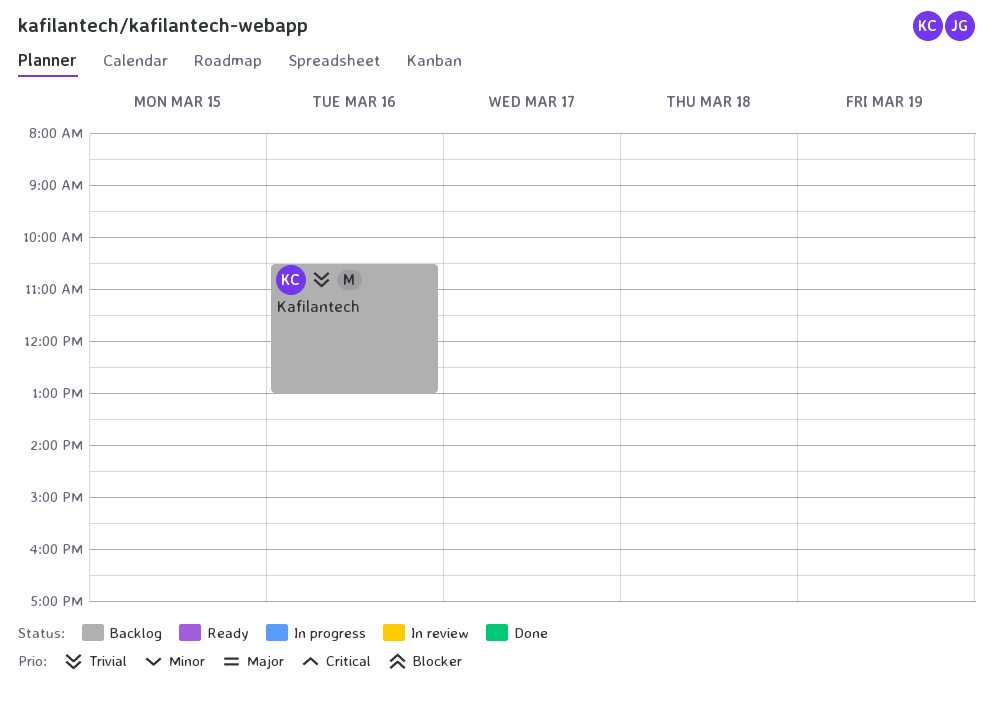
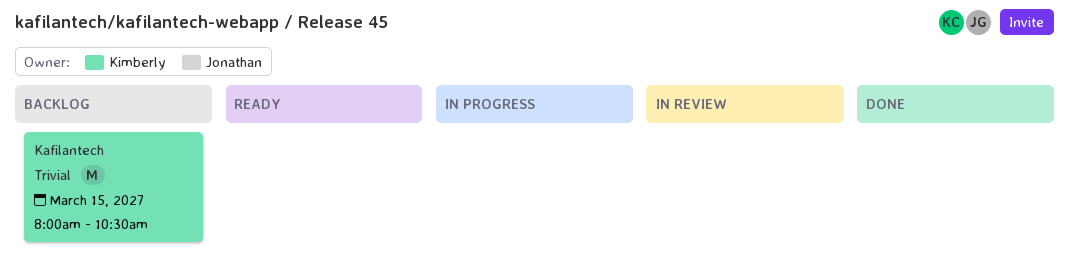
Kafilantech, day: Mar 16 -> Mar 15
Kafilantech, begins: 10:30 -> 08:00
Kafilantech, ends: 13:00 -> 10:30

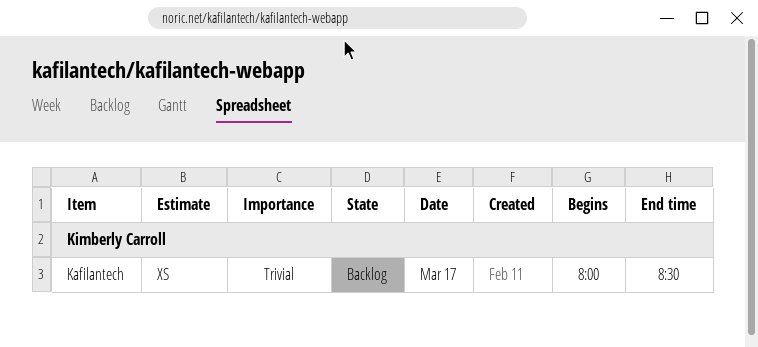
Kafilantech, estimate: M -> XS
Kafilantech, day: Mar 15 -> Mar 17
Kafilantech, ends: 10:30 -> 08:30

